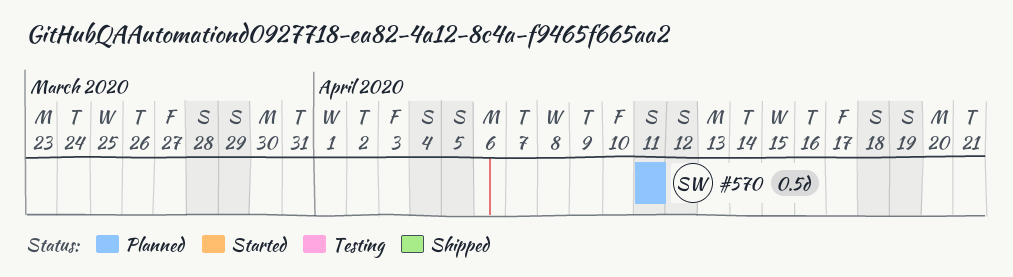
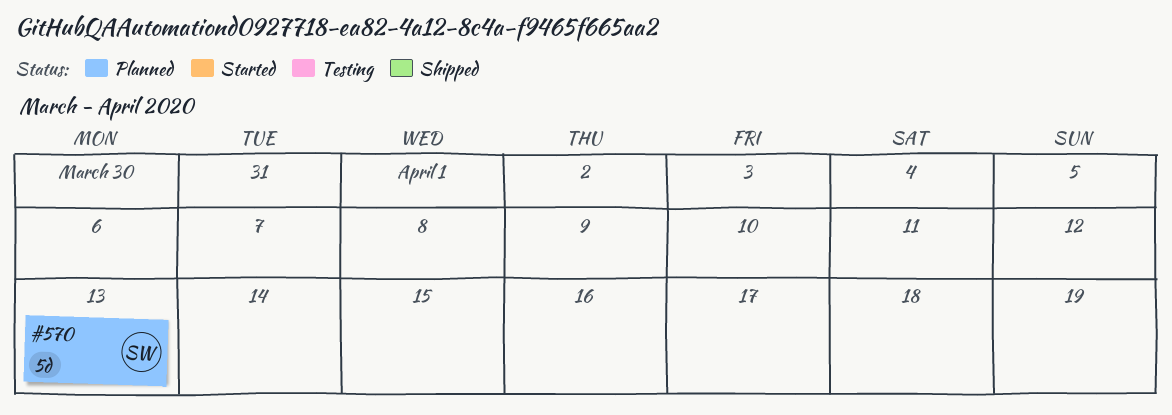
#570, estimate: 0.5d -> 5d
#570, due: Apr 11 -> Apr 13

